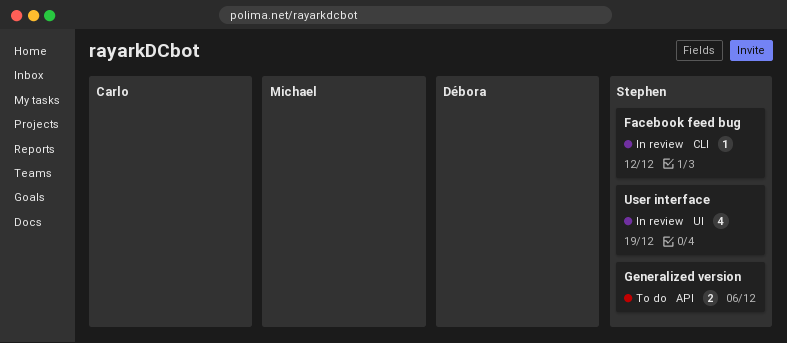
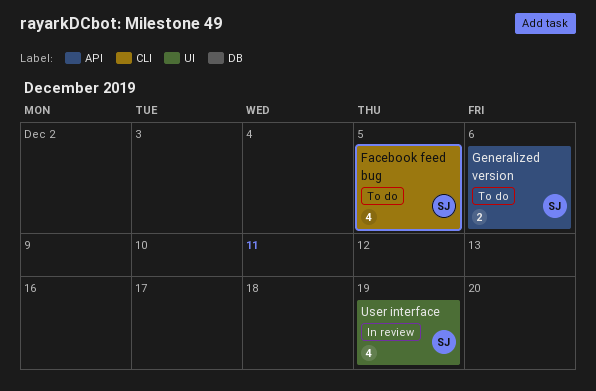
Facebook feed bug, status: In review -> To do
Facebook feed bug, estimate: 1 -> 4
Facebook feed bug, due: Dec 12 -> Dec 5

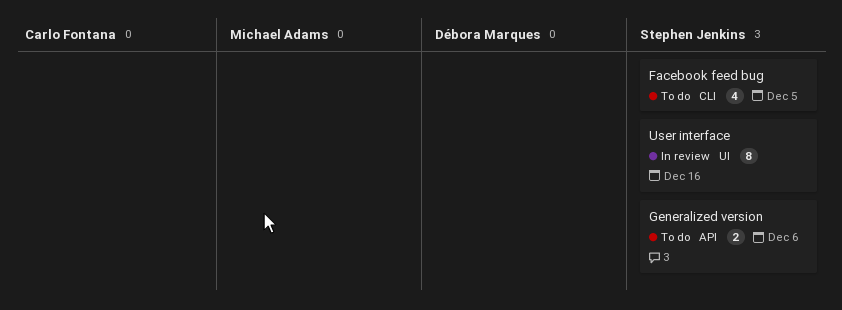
User interface, estimate: 4 -> 8
User interface, due: Dec 19 -> Dec 16

